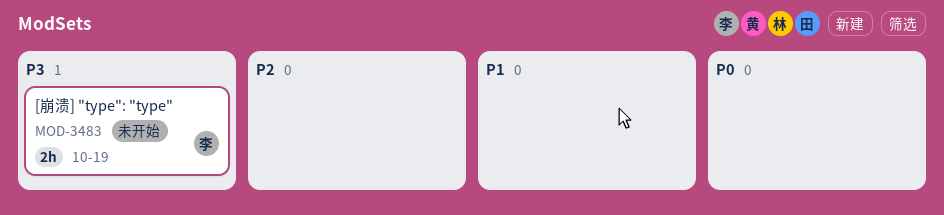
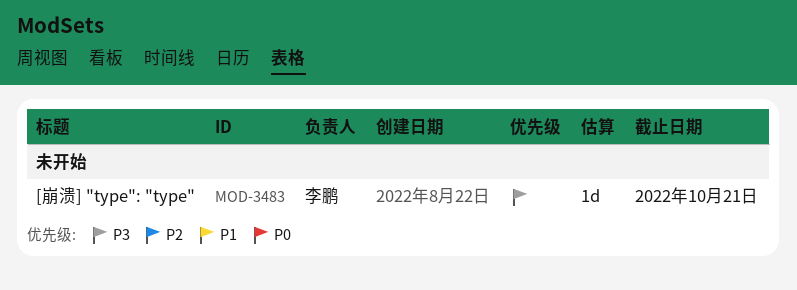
MOD-3483, estimate: 2h -> 1d
MOD-3483, due: Oct 19 -> Oct 21

